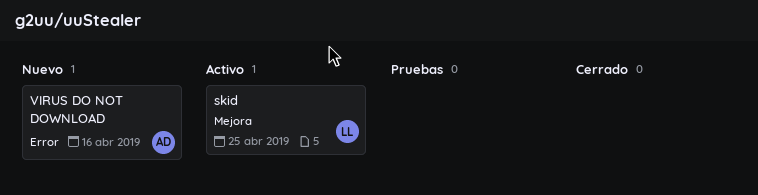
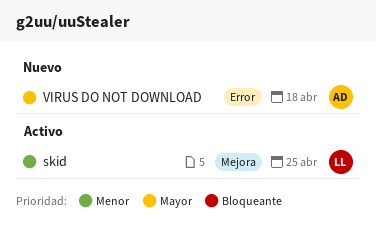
VIRUS DO NOT DOWNLOAD, due: Apr 16 -> Apr 18

